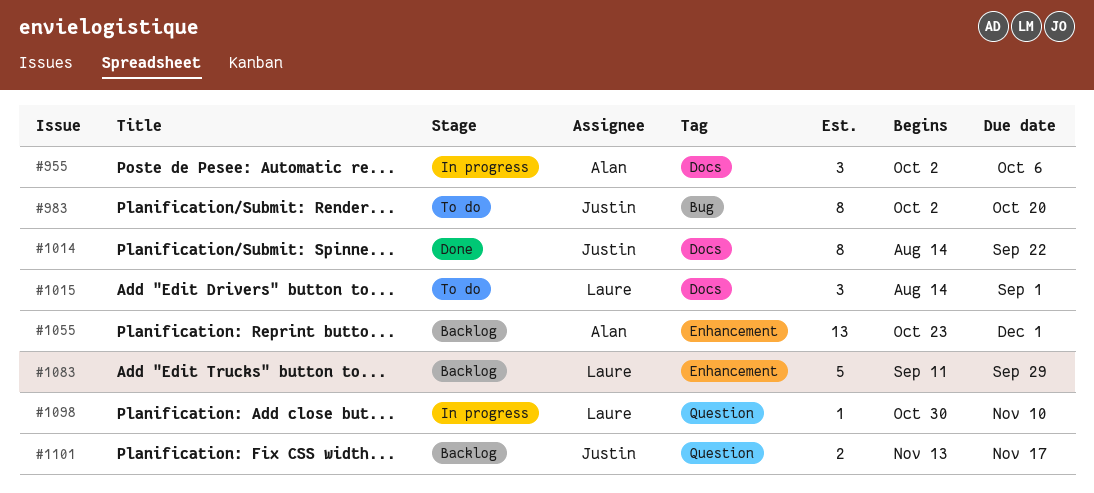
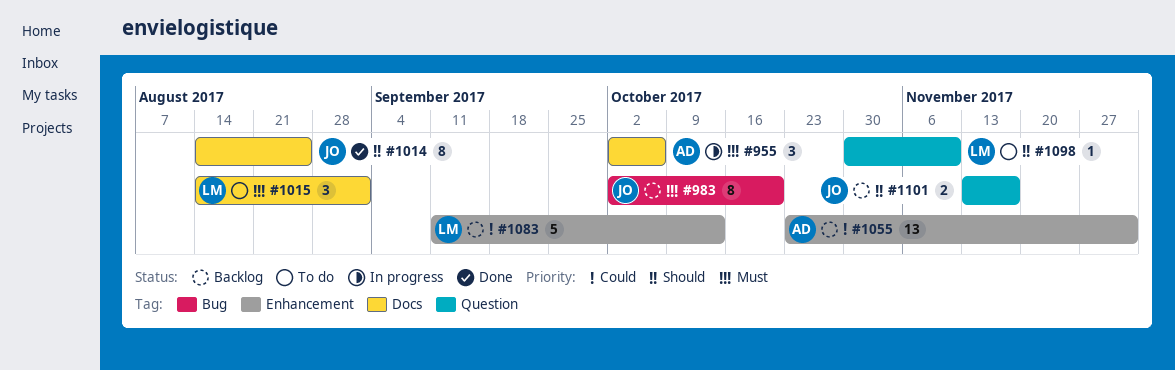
#983, status: To do -> Backlog
#1014, due: Sep 22 -> Aug 25
#1083, due: Sep 29 -> Oct 13
#1098, status: In progress -> To do

